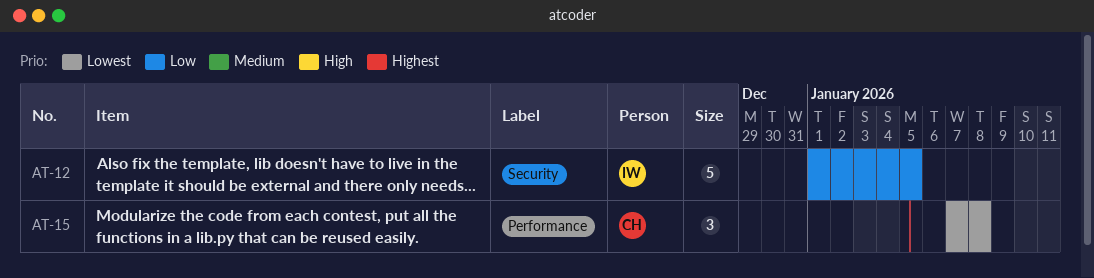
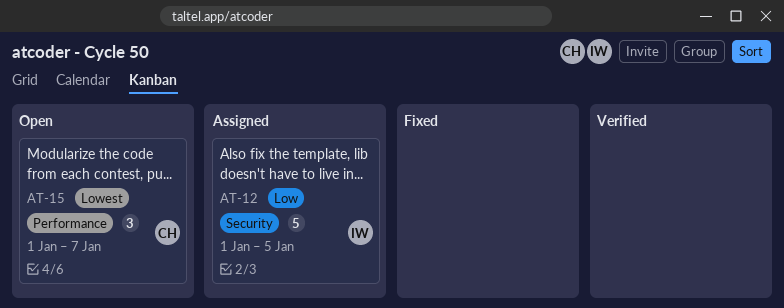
AT-15, start: Jan 7 -> Jan 1
AT-15, due: Jan 8 -> Jan 7

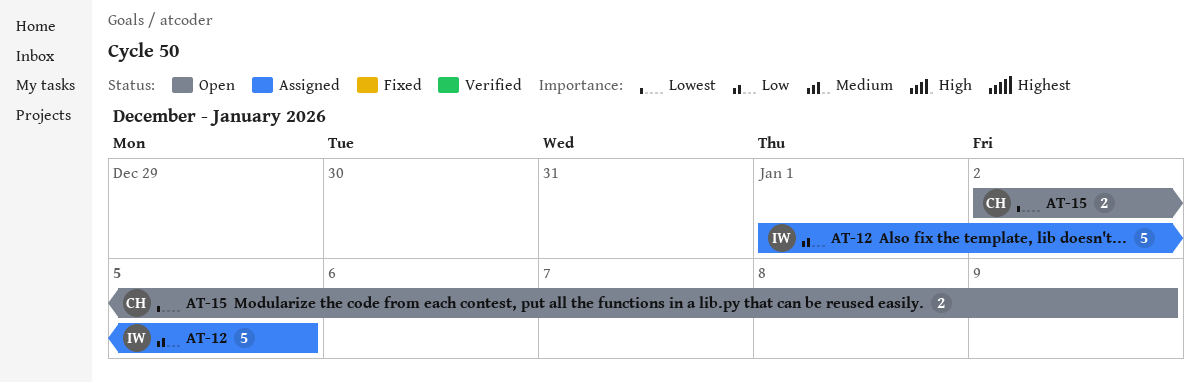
AT-15, estimate: 3 -> 2
AT-15, start: Jan 1 -> Jan 2
AT-15, due: Jan 7 -> Jan 9

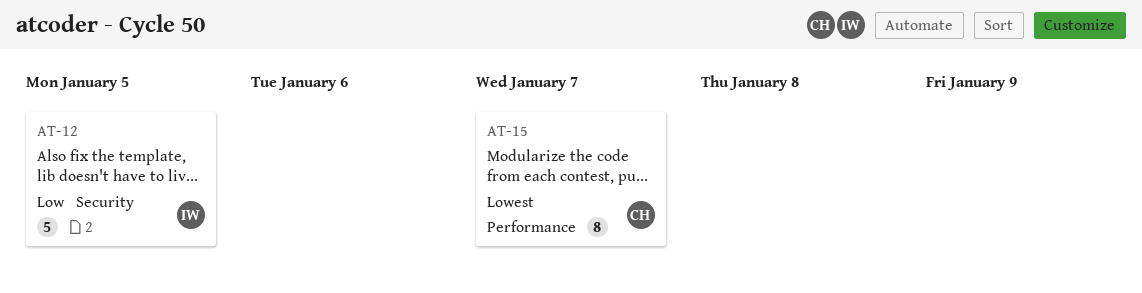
AT-15, estimate: 2 -> 8
AT-15, due: Jan 9 -> Jan 7

